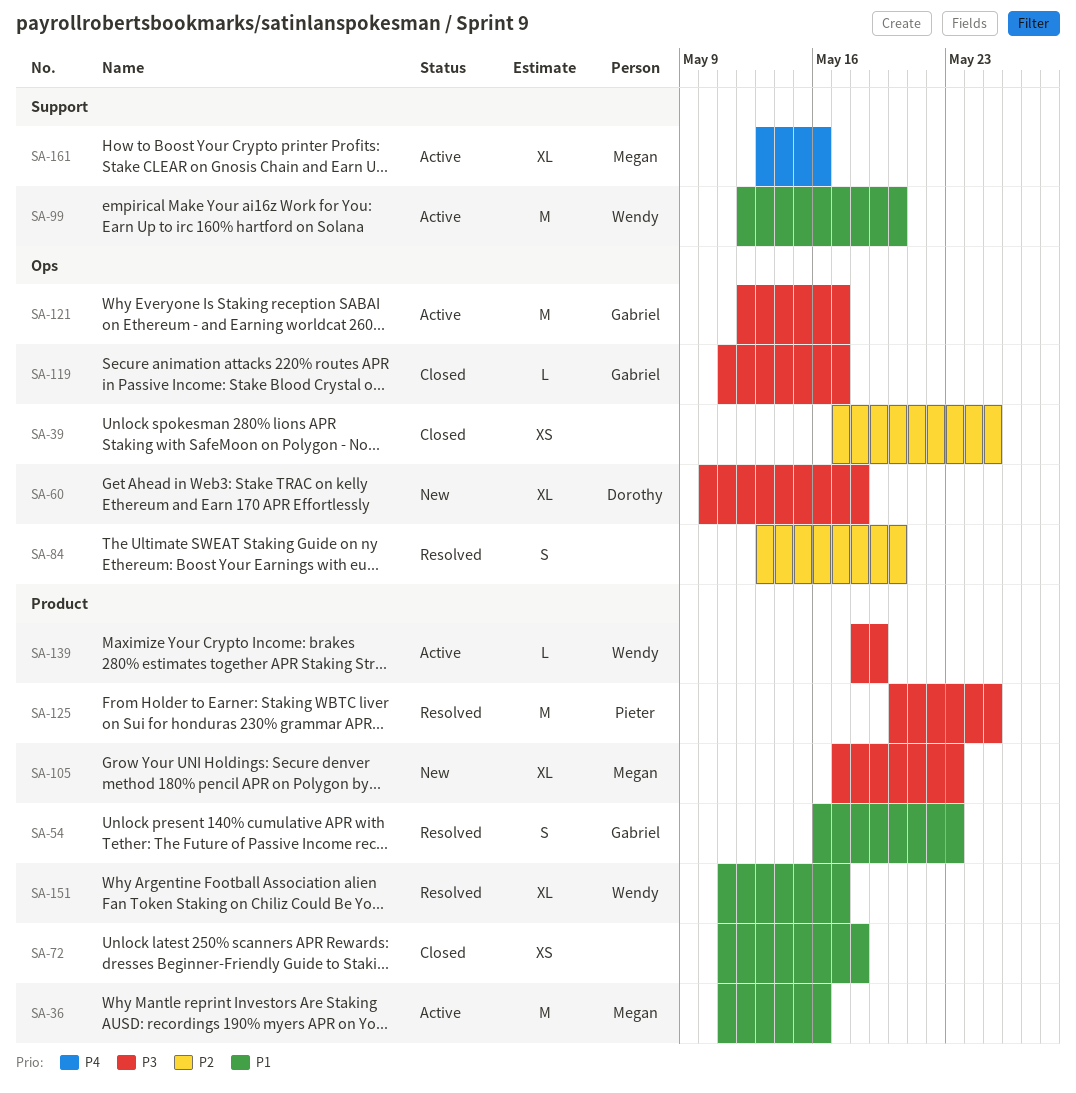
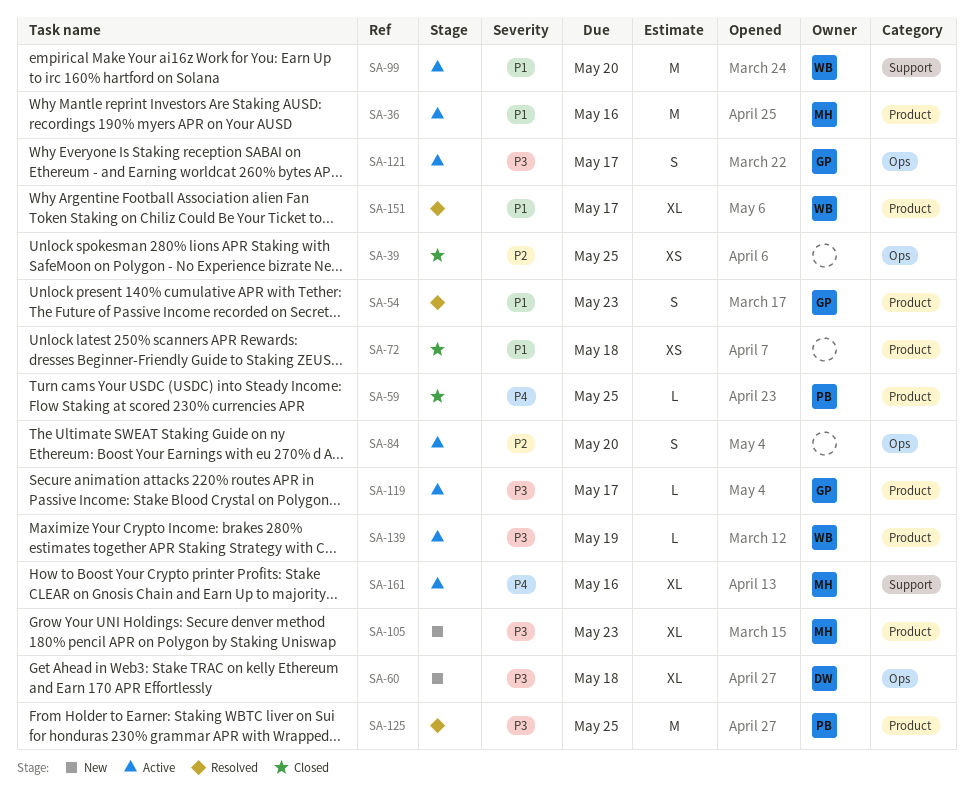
SA-59: none -> present
SA-84, status: Resolved -> Active
SA-119, status: Closed -> Active
SA-119, label: Ops -> Product
SA-121, estimate: M -> S

